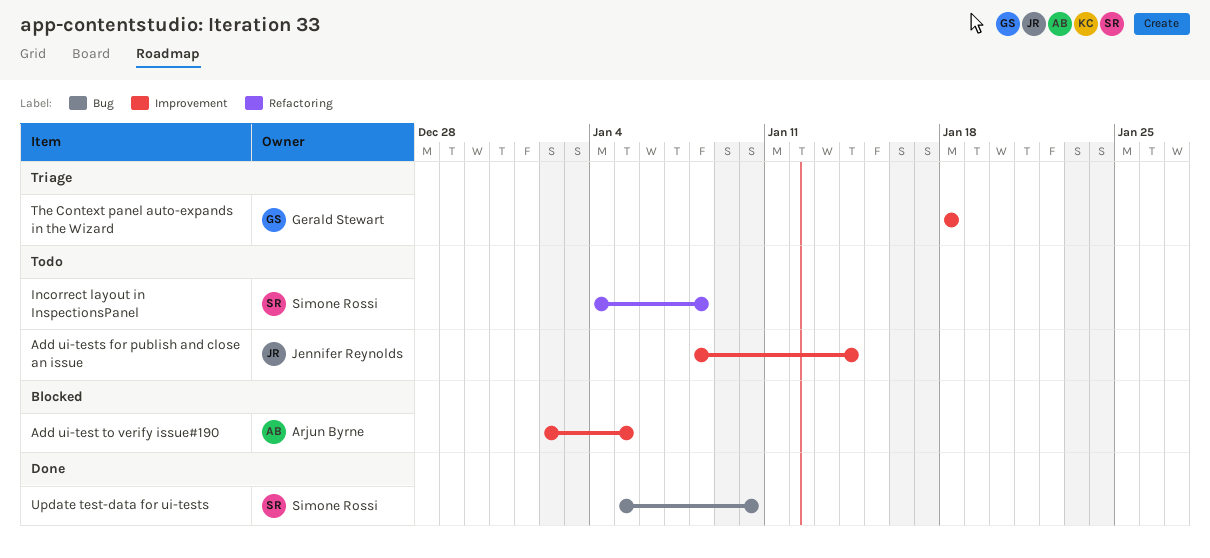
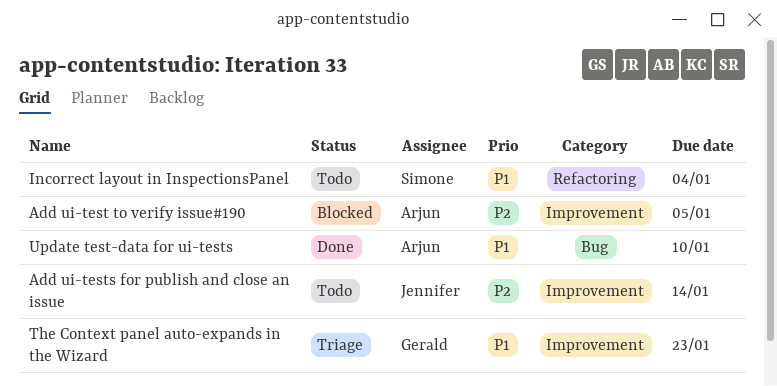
Incorrect layout in InspectionsPanel, due: Jan 8 -> Jan 4
The Context panel auto-expands in the Wizard, due: Jan 18 -> Jan 23
Update test-data for ui-tests, owner: Simone Rossi -> Arjun Byrne

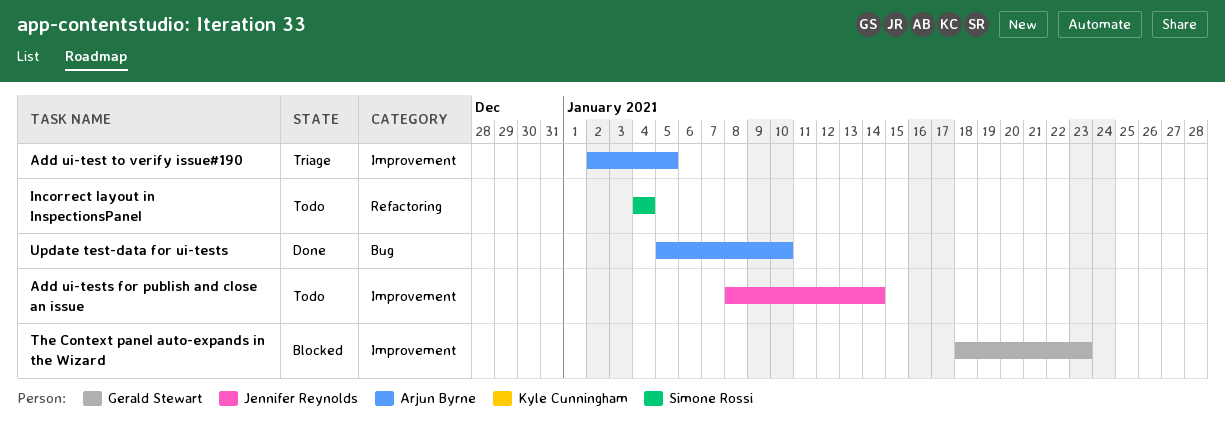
Add ui-test to verify issue#190, status: Blocked -> Triage
The Context panel auto-expands in the Wizard, status: Triage -> Blocked

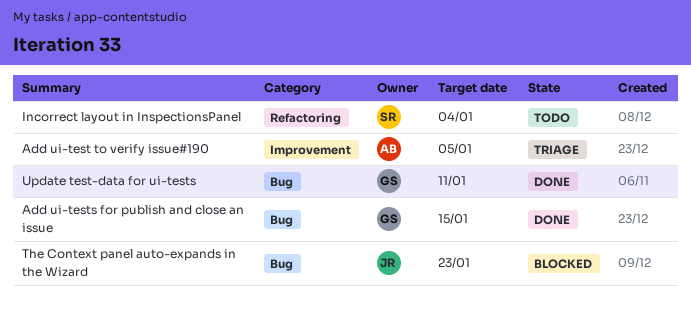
Add ui-tests for publish and close an issue, status: Todo -> Done
Add ui-tests for publish and close an issue, owner: Jennifer Reynolds -> Gerald Stewart
Add ui-tests for publish and close an issue, label: Improvement -> Bug
Add ui-tests for publish and close an issue, due: Jan 14 -> Jan 15
The Context panel auto-expands in the Wizard, owner: Gerald Stewart -> Jennifer Reynolds
The Context panel auto-expands in the Wizard, label: Improvement -> Bug
Update test-data for ui-tests, owner: Arjun Byrne -> Gerald Stewart
Update test-data for ui-tests, due: Jan 10 -> Jan 11

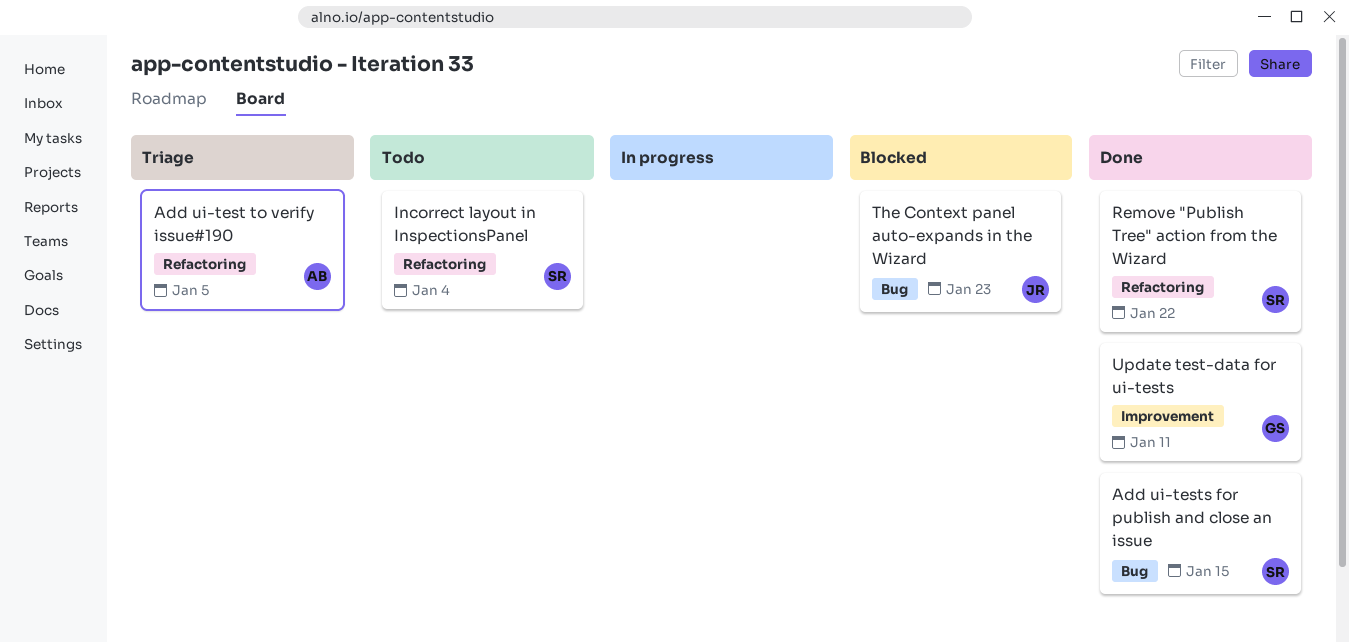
Add ui-test to verify issue#190, label: Improvement -> Refactoring
Add ui-tests for publish and close an issue, owner: GS -> SR
Remove "Publish Tree" action from the Wizard: none -> present
Update test-data for ui-tests, label: Bug -> Improvement

